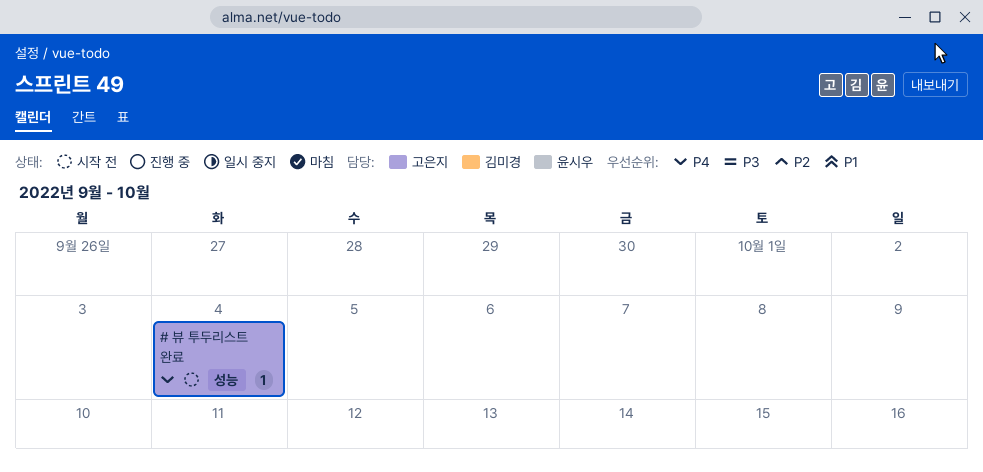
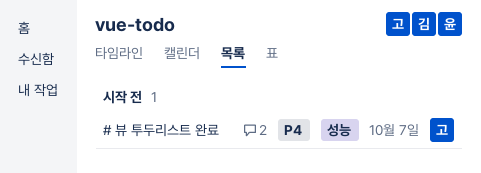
# 뷰 투두리스트 완료, due: Oct 4 -> Oct 7

